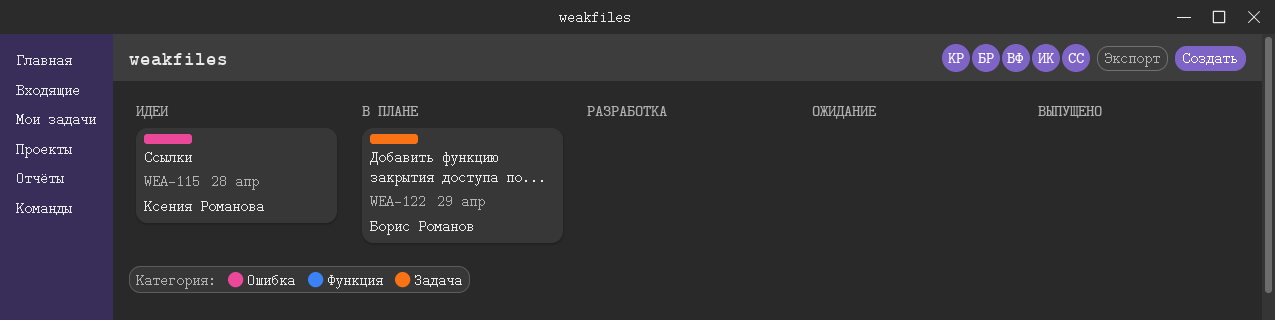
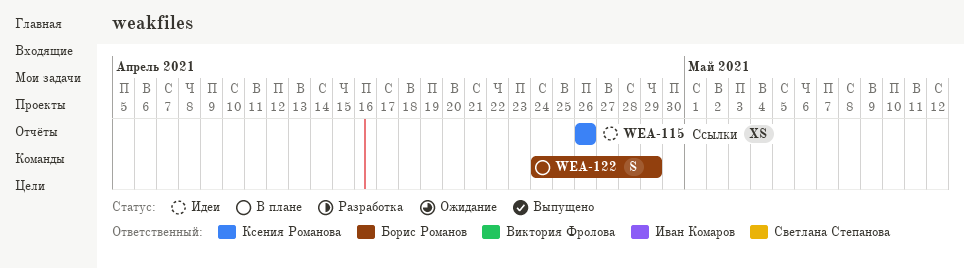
WEA-115, due: Apr 28 -> Apr 26

